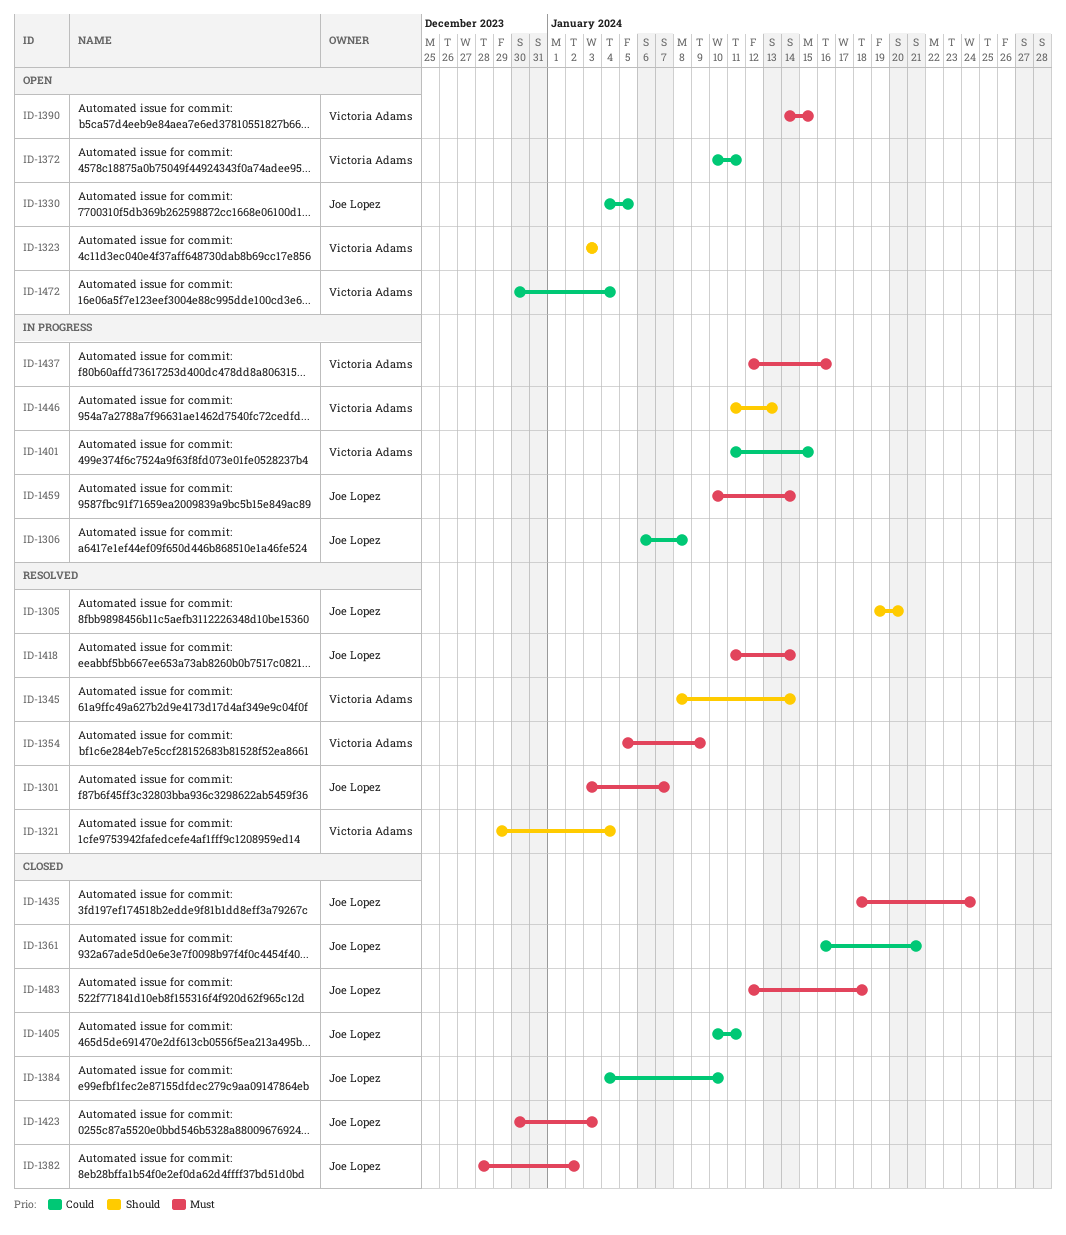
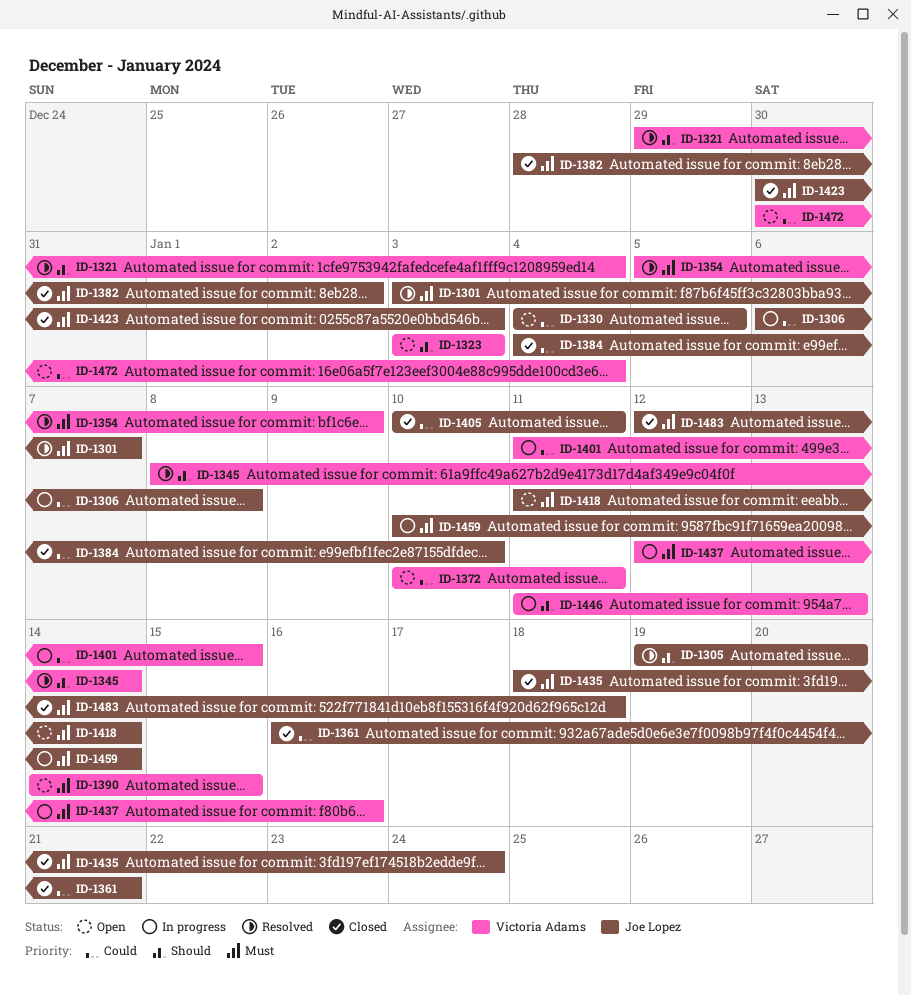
ID-1418, status: Resolved -> Open

